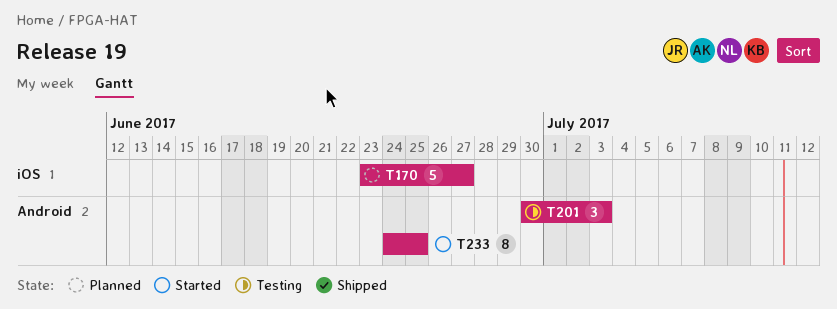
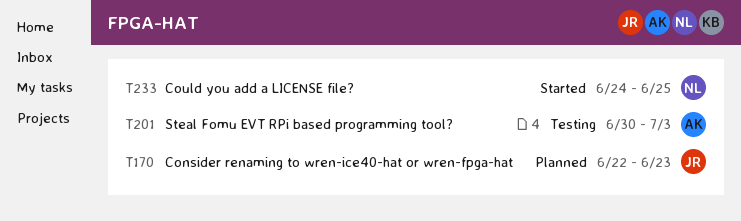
T170, start: Jun 23 -> Jun 22
T170, due: Jun 27 -> Jun 23

